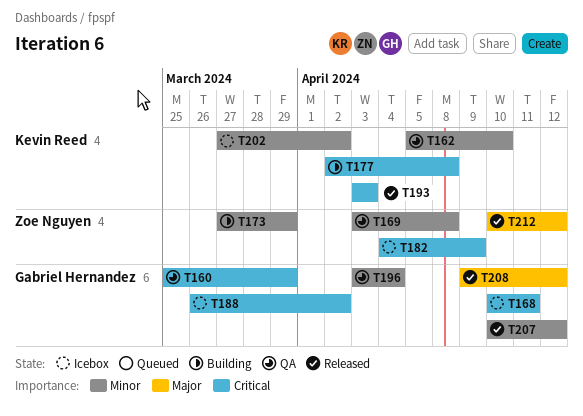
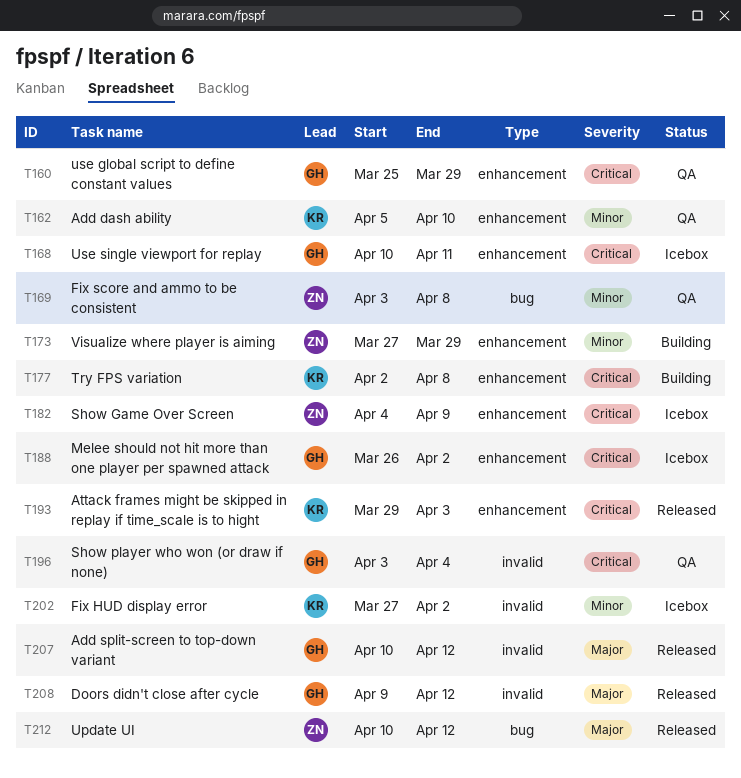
T193, start: Apr 3 -> Mar 29
T196, priority: Minor -> Critical
T207, priority: Minor -> Major

